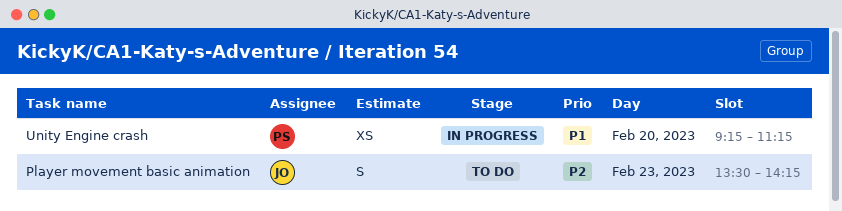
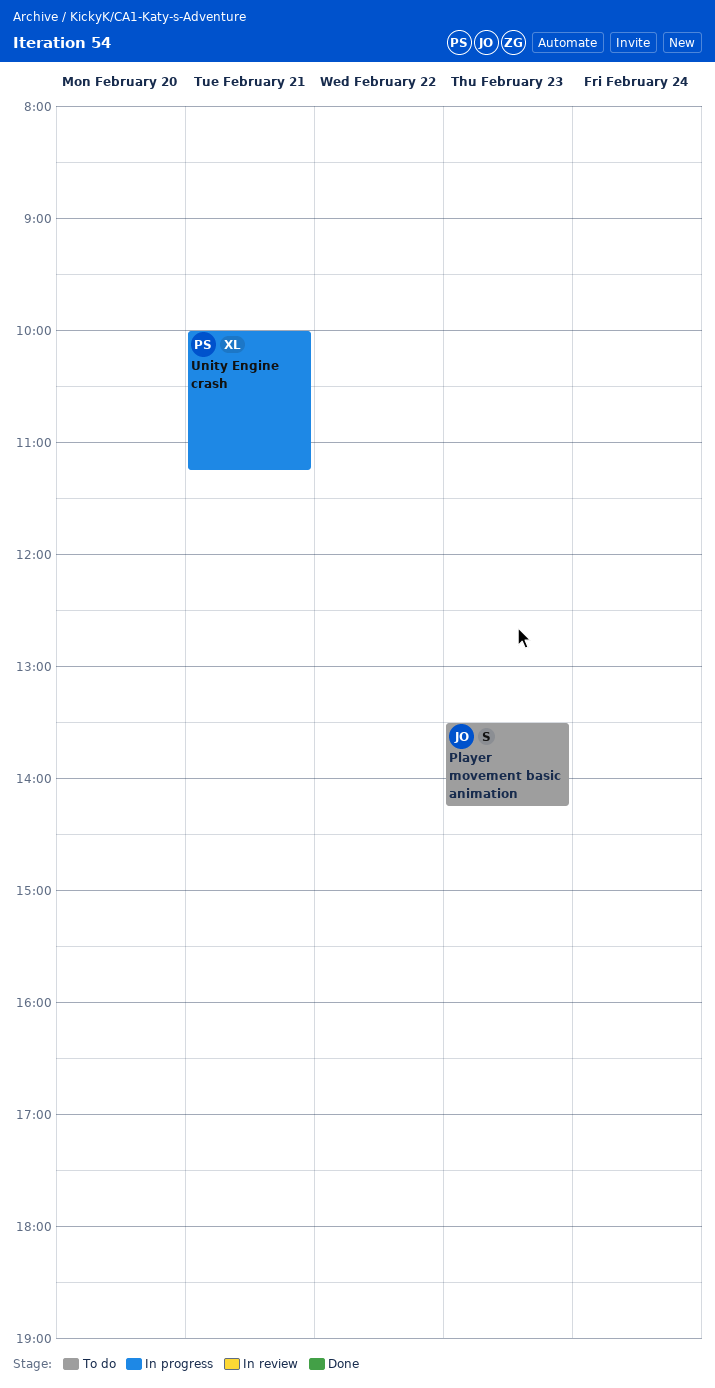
Unity Engine crash, estimate: XS -> XL
Unity Engine crash, day: Feb 20 -> Feb 21
Unity Engine crash, begins: 09:15 -> 10:00

